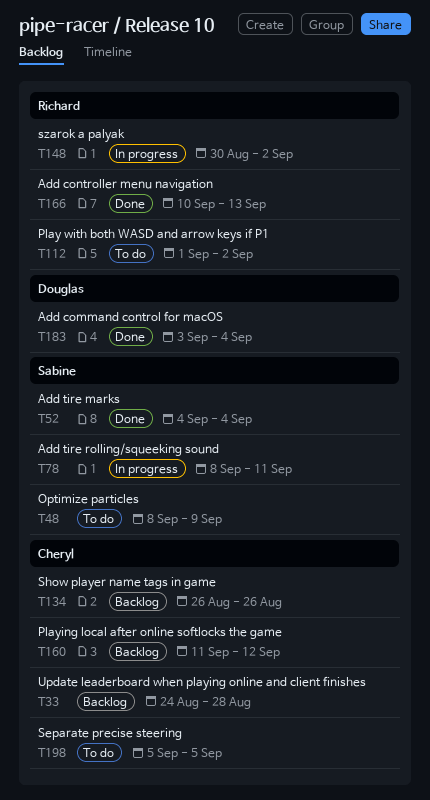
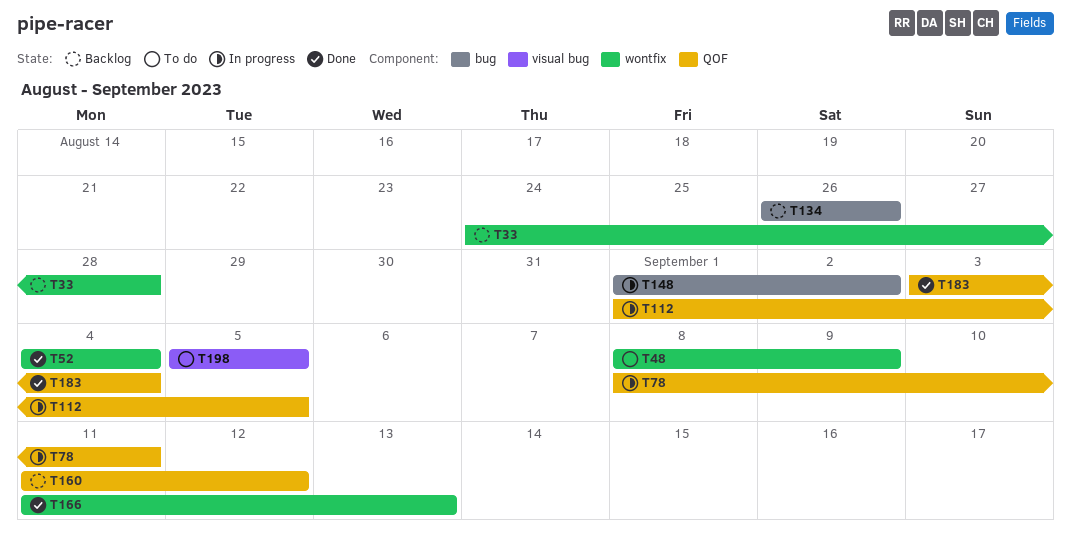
T112, status: To do -> In progress
T112, due: Sep 2 -> Sep 5
T148, start: Aug 30 -> Sep 1
T166, start: Sep 10 -> Sep 11

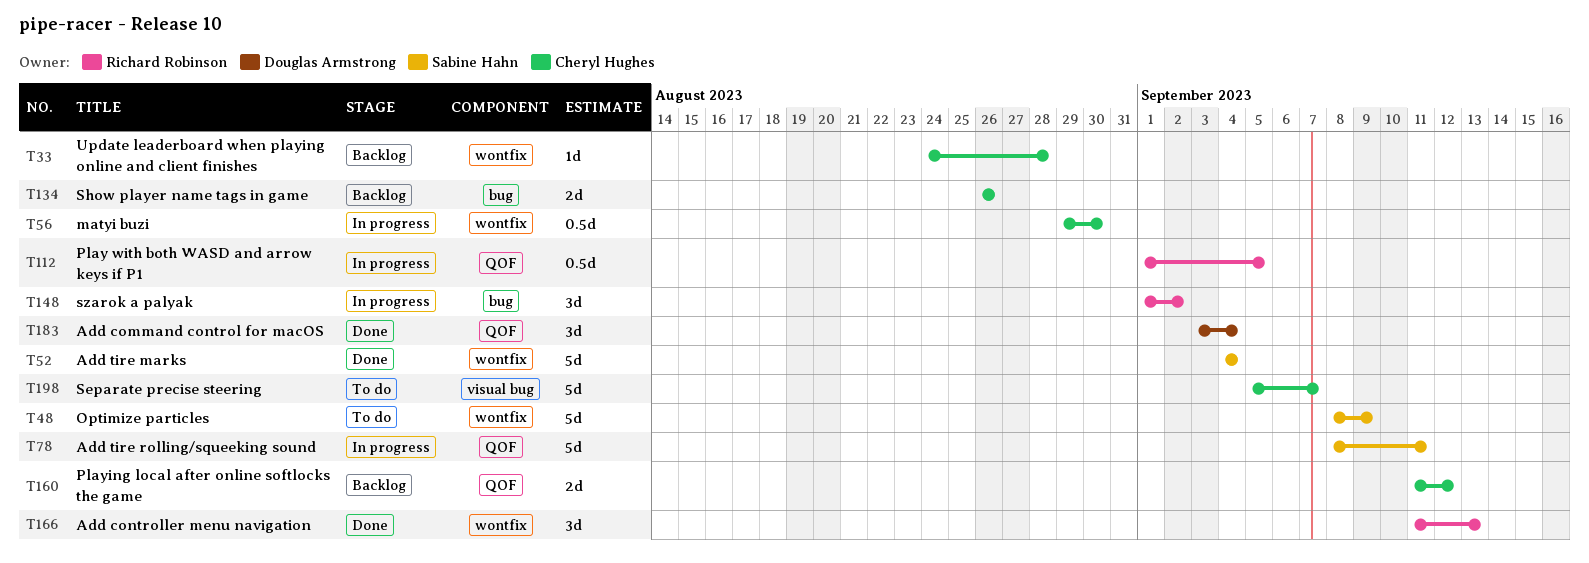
T56: none -> present
T198, due: Sep 5 -> Sep 7

